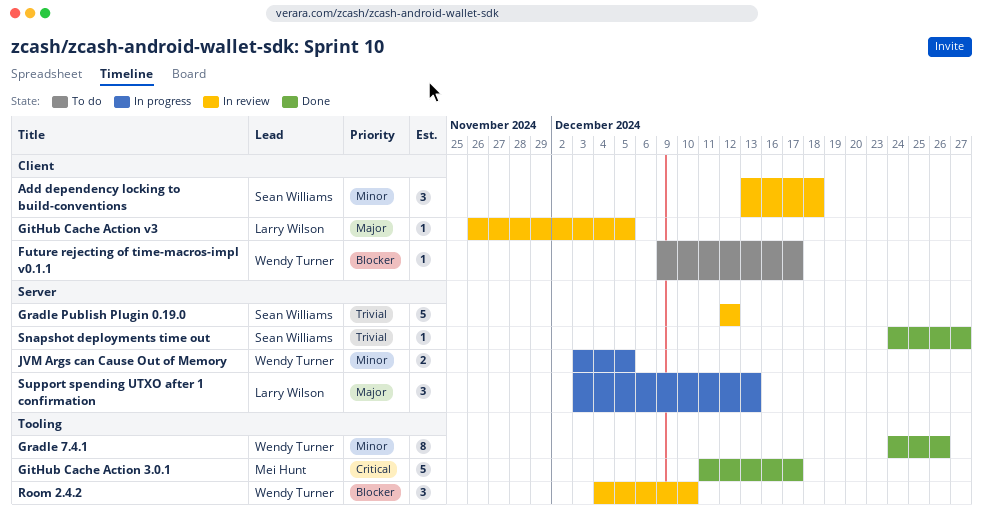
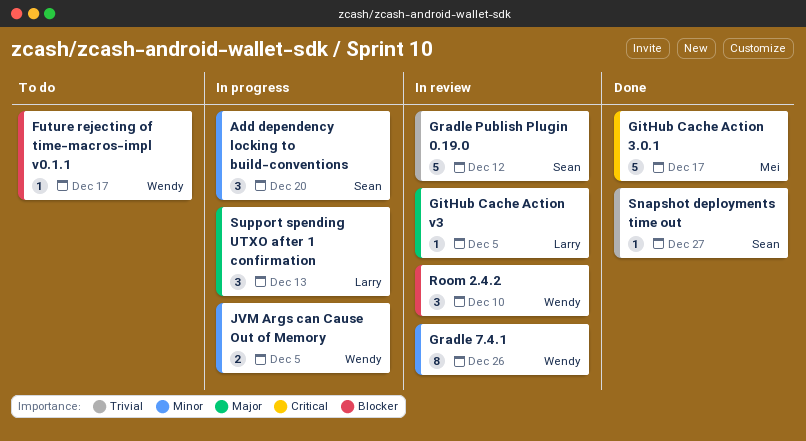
Add dependency locking to build-conventions, status: In review -> In progress
Add dependency locking to build-conventions, due: Dec 18 -> Dec 20
Gradle 7.4.1, status: Done -> In review

